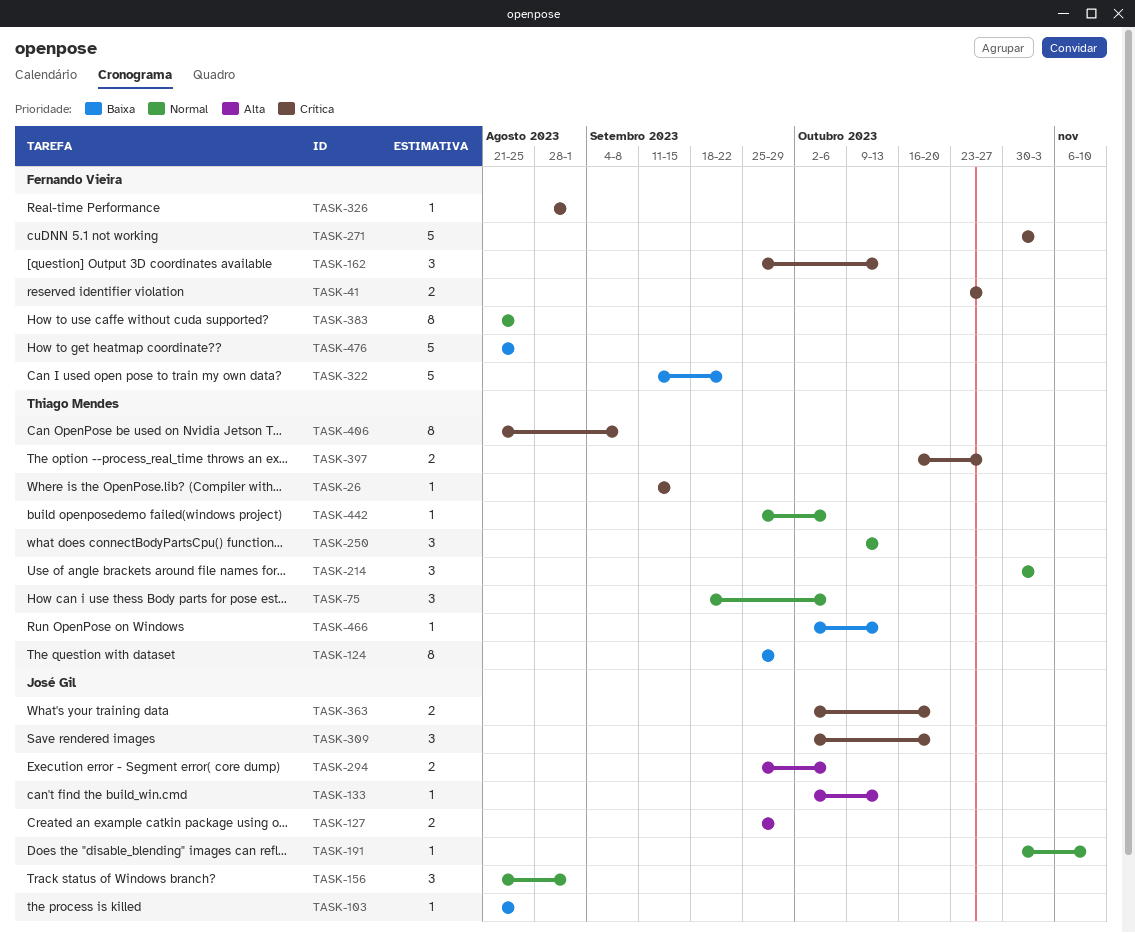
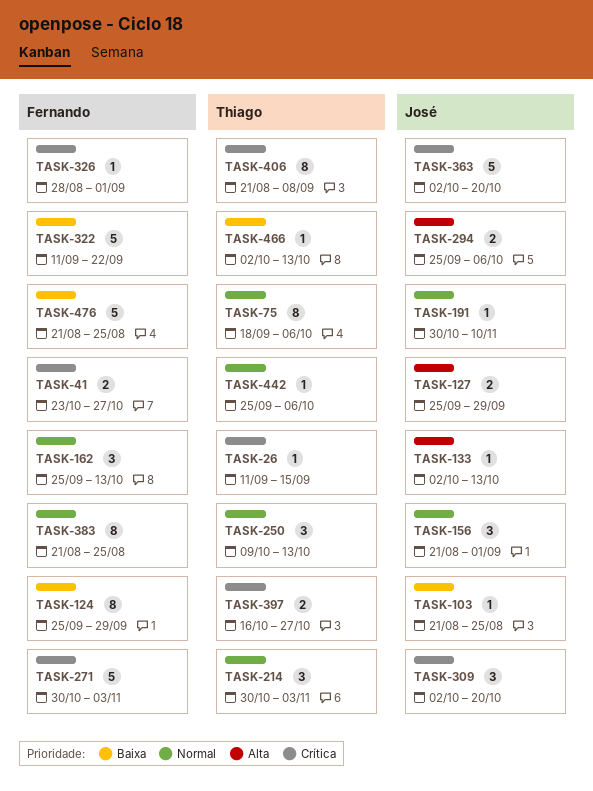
TASK-75, estimate: 3 -> 8
TASK-124, owner: Thiago Mendes -> Fernando Vieira
TASK-162, priority: Crítica -> Normal
TASK-363, estimate: 2 -> 5

